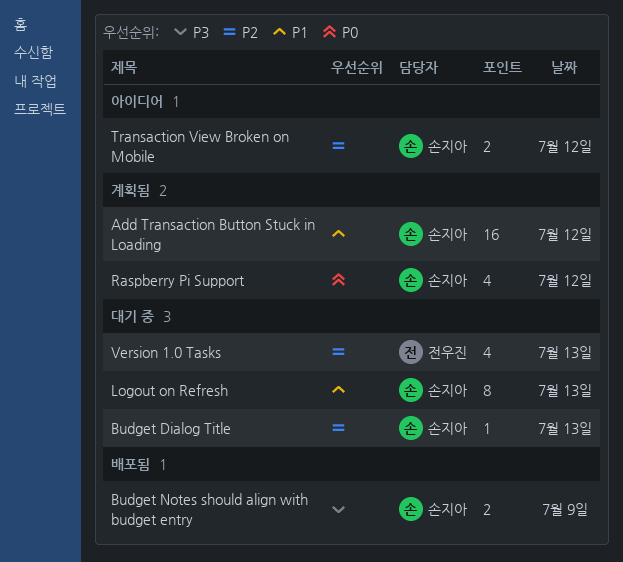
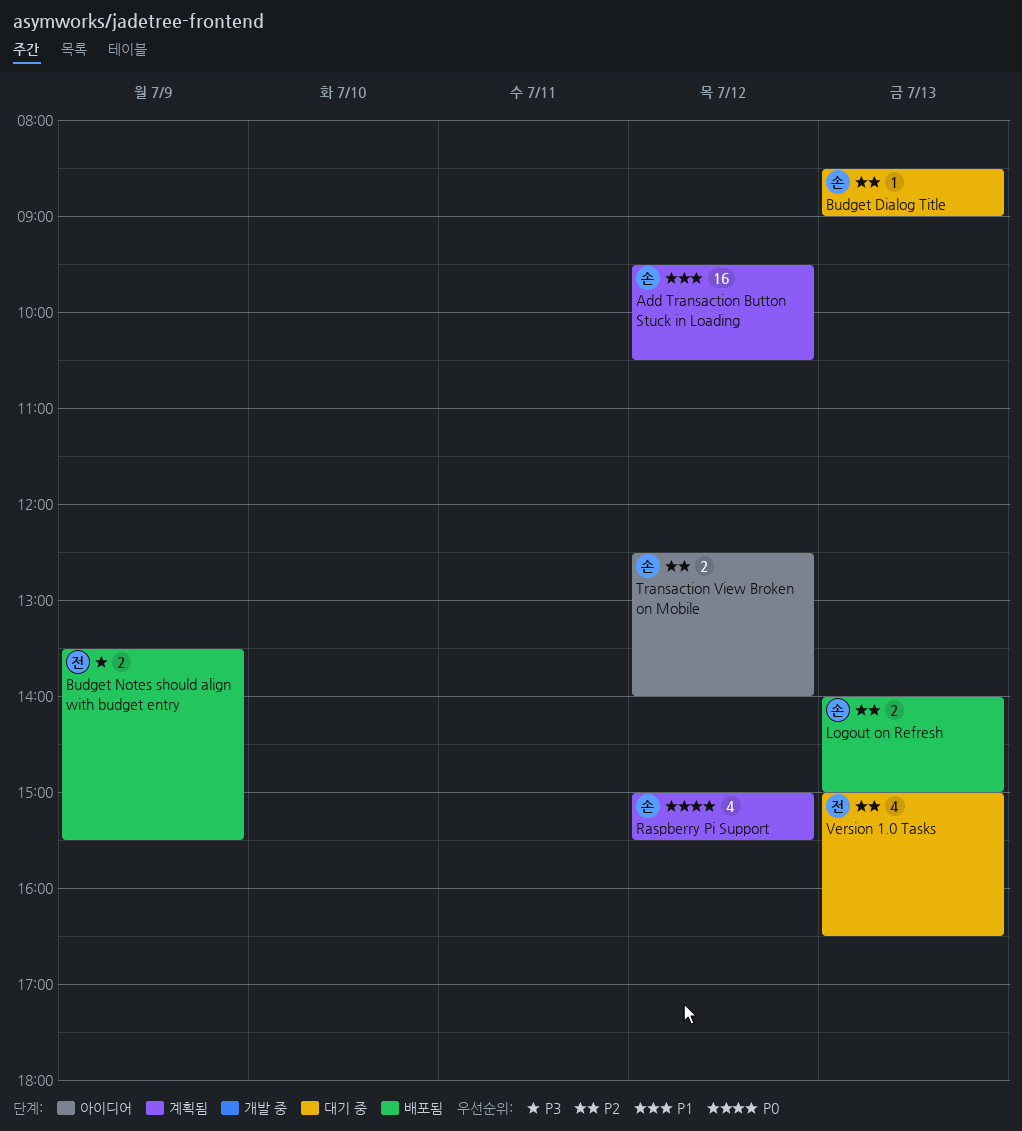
Budget Notes should align with budget entry, owner: 손지아 -> 전우진
Logout on Refresh, status: 대기 중 -> 배포됨
Logout on Refresh, priority: P1 -> P2
Logout on Refresh, estimate: 8 -> 2

